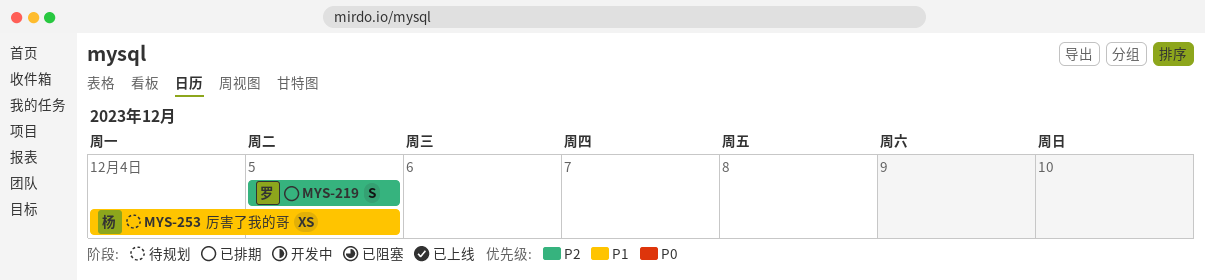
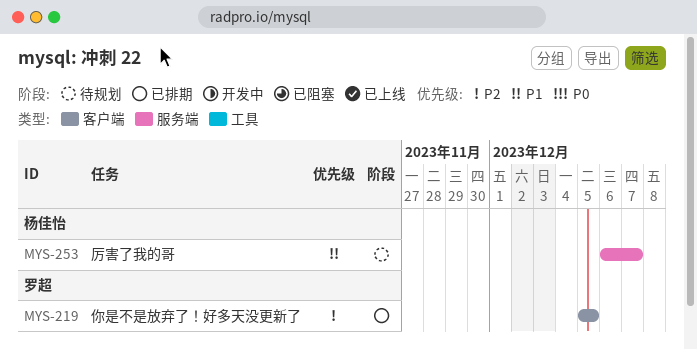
MYS-253, start: Dec 4 -> Dec 6
MYS-253, due: Dec 5 -> Dec 7

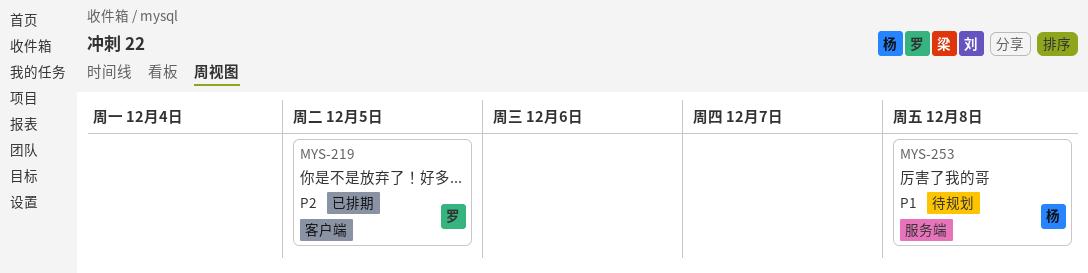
MYS-253, due: Dec 7 -> Dec 8

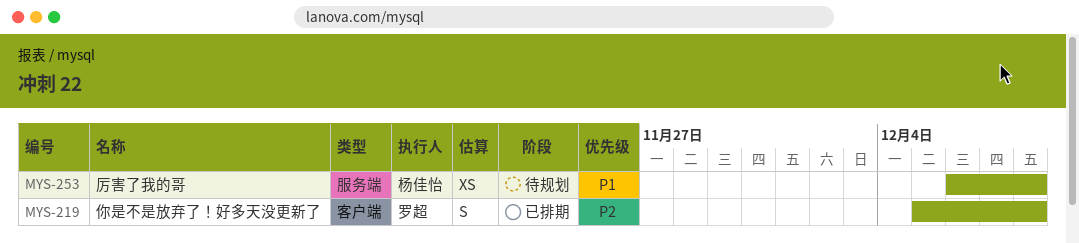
MYS-219, due: Dec 5 -> Dec 8

